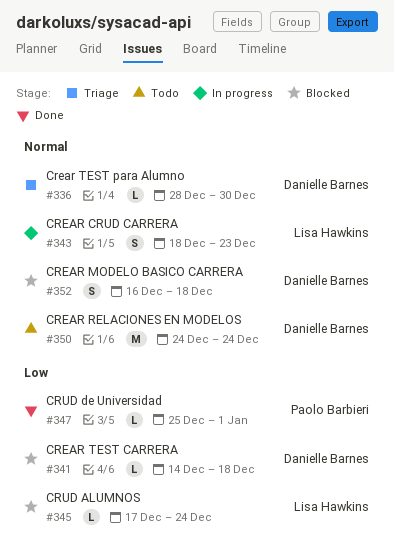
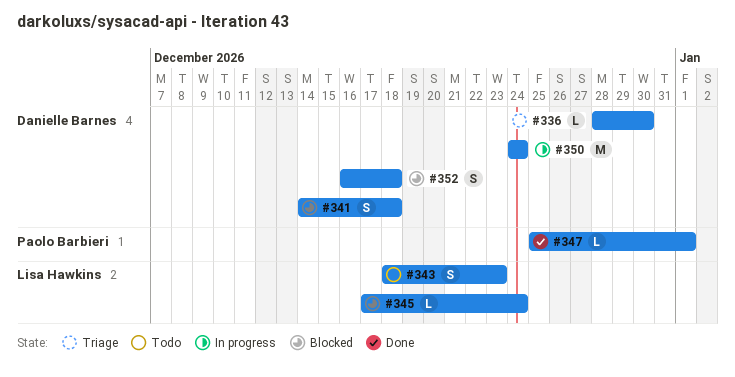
#341, estimate: L -> S
#343, status: In progress -> Todo
#350, status: Todo -> In progress

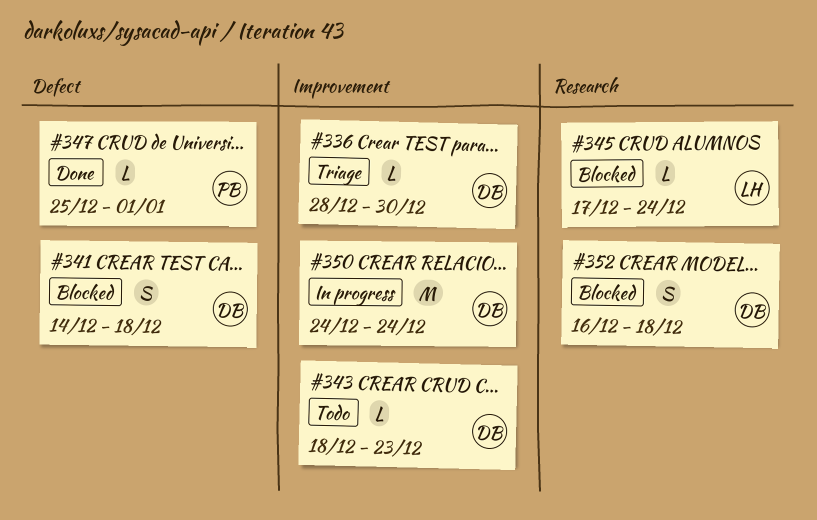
#343, owner: Lisa Hawkins -> Danielle Barnes
#343, estimate: S -> L

